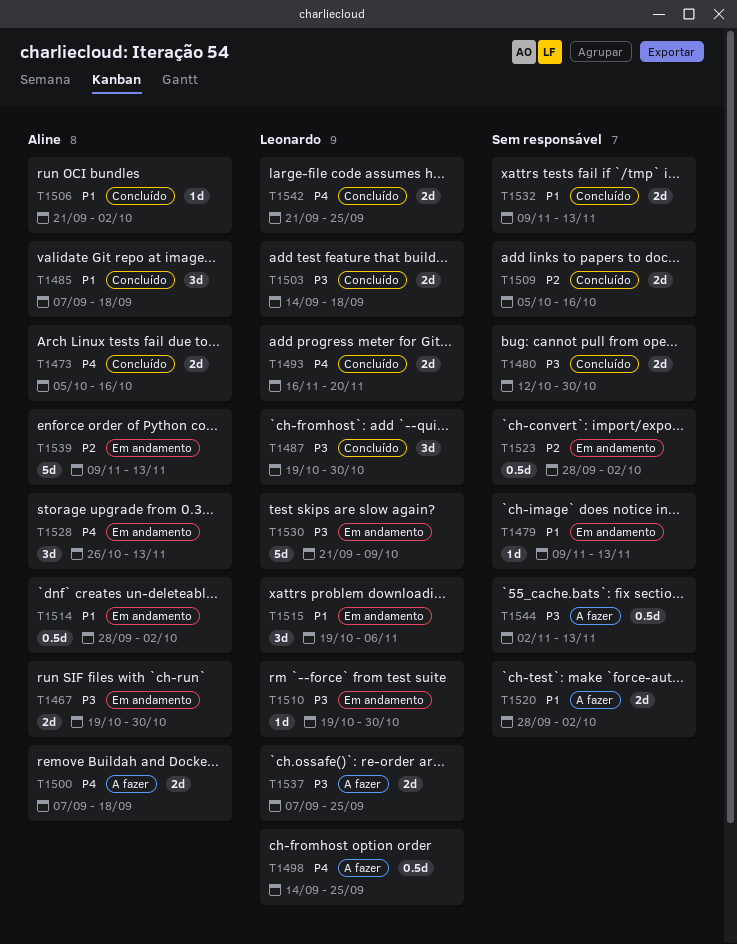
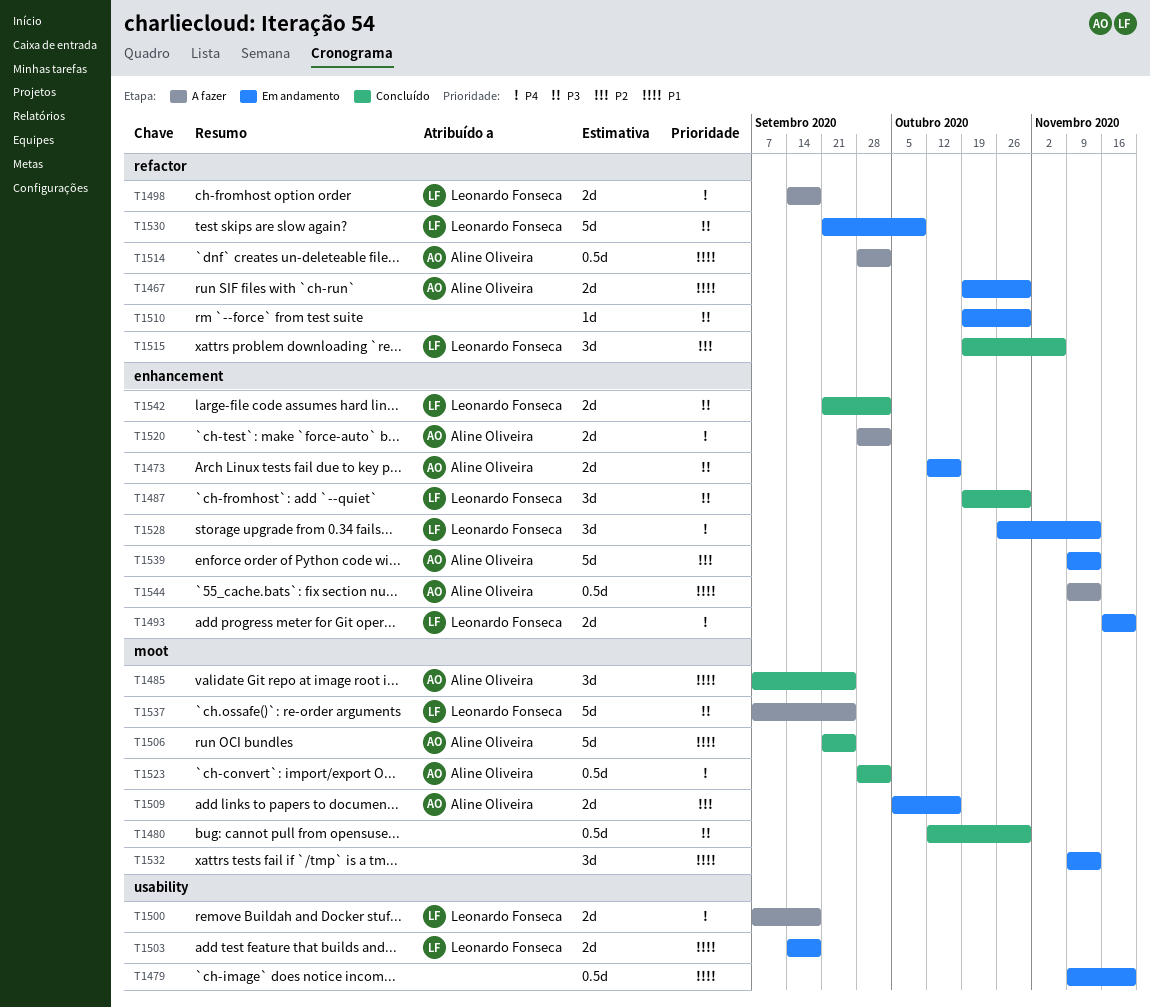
T1467, priority: P3 -> P1
T1473, status: Concluído -> Em andamento
T1473, priority: P4 -> P3
T1473, start: Oct 5 -> Oct 12
T1479, estimate: 1d -> 0.5d
T1479, due: Nov 13 -> Nov 20
T1480, estimate: 2d -> 0.5d
T1485, due: Sep 18 -> Sep 25
T1493, status: Concluído -> Em andamento
T1498, estimate: 0.5d -> 2d
T1498, due: Sep 25 -> Sep 18
T1500, owner: Aline Oliveira -> Leonardo Fonseca
T1503, status: Concluído -> Em andamento
T1503, priority: P3 -> P1
T1506, estimate: 1d -> 5d
T1506, due: Oct 2 -> Sep 25
T1509, status: Concluído -> Em andamento
T1509, owner: none -> Aline Oliveira
T1510, owner: Leonardo Fonseca -> none
T1514, status: Em andamento -> A fazer
T1515, status: Em andamento -> Concluído
T1515, priority: P1 -> P2
T1520, owner: none -> Aline Oliveira
T1520, priority: P1 -> P4
T1523, status: Em andamento -> Concluído
T1523, owner: none -> Aline Oliveira
T1523, priority: P2 -> P4
T1528, owner: Aline Oliveira -> Leonardo Fonseca
T1532, status: Concluído -> Em andamento
T1532, estimate: 2d -> 3d
T1537, estimate: 2d -> 5d
T1542, priority: P4 -> P3
T1542, due: Sep 25 -> Oct 2
T1544, owner: none -> Aline Oliveira
T1544, priority: P3 -> P1
T1544, start: Nov 2 -> Nov 9

